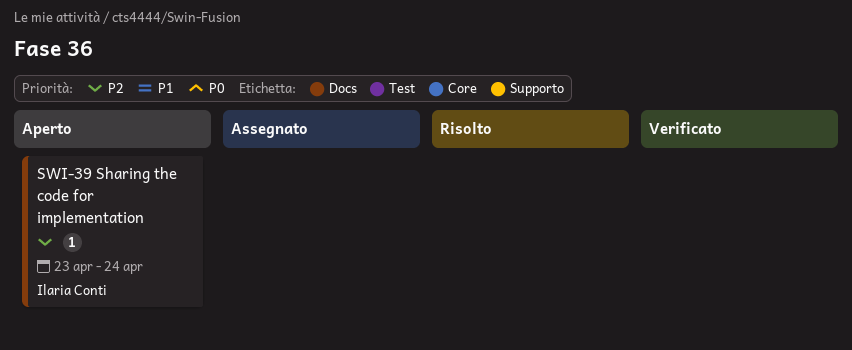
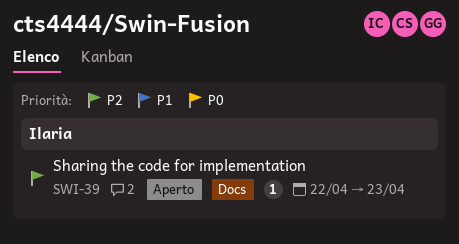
SWI-39, start: Apr 23 -> Apr 22
SWI-39, due: Apr 24 -> Apr 23

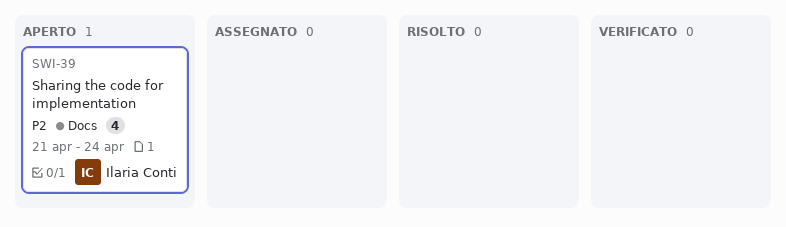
SWI-39, estimate: 1 -> 4
SWI-39, start: Apr 22 -> Apr 21
SWI-39, due: Apr 23 -> Apr 24

